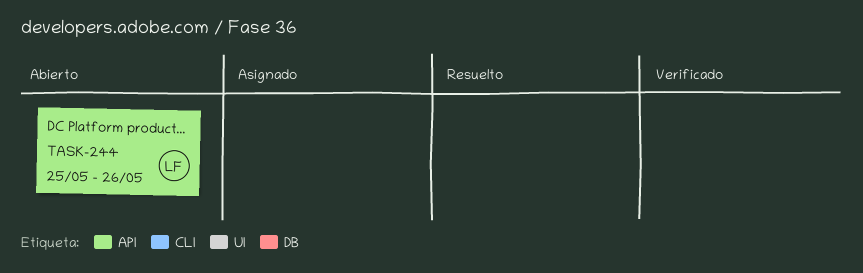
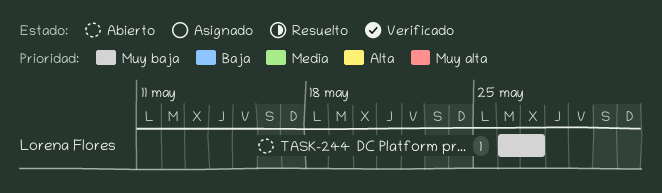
TASK-244, start: May 25 -> May 26
TASK-244, due: May 26 -> May 27

